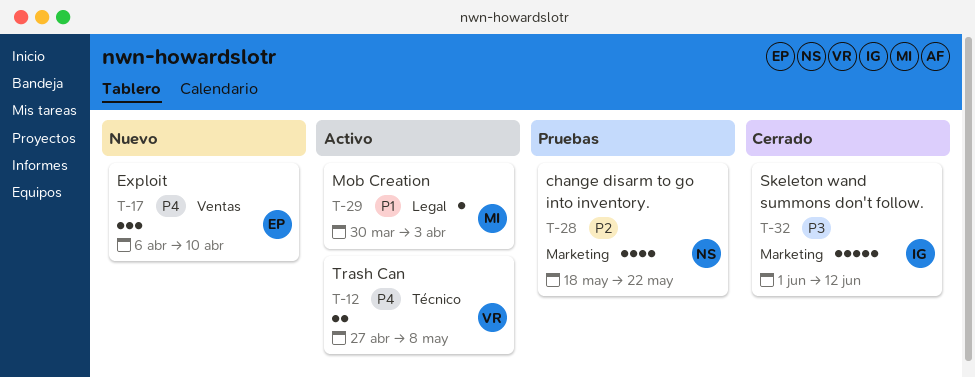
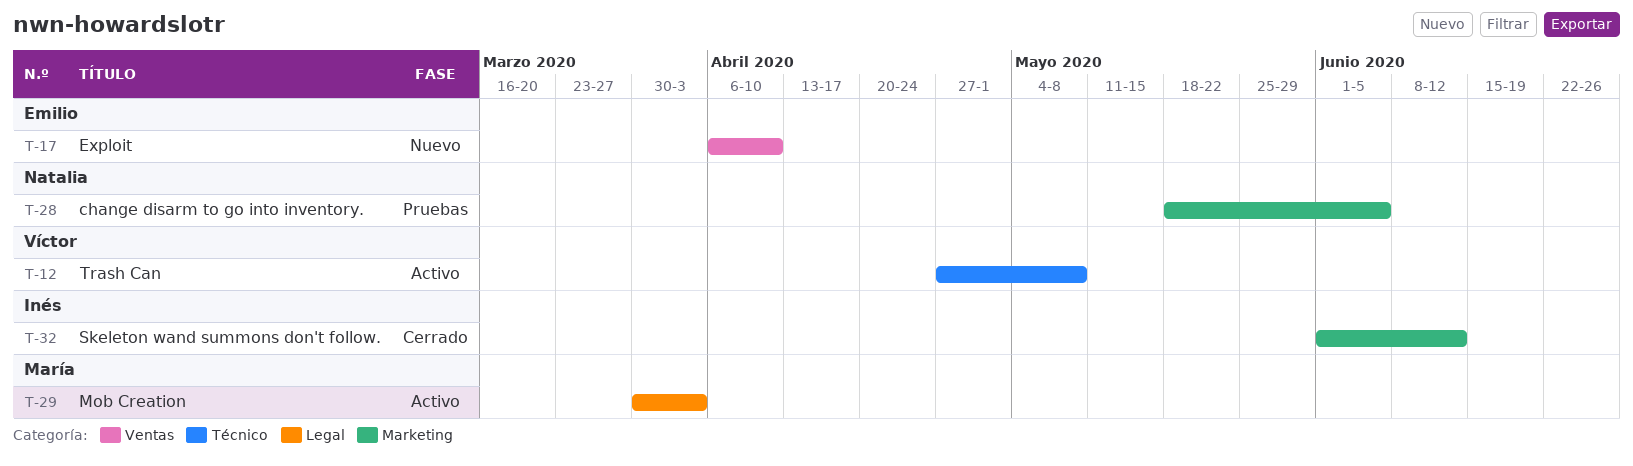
T-28, due: May 22 -> Jun 5

